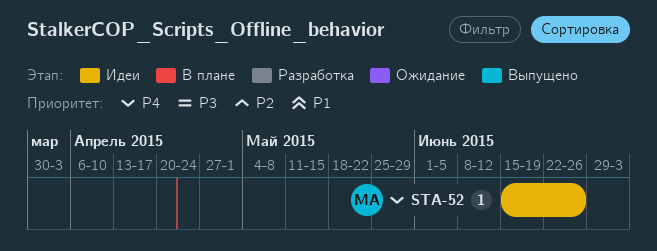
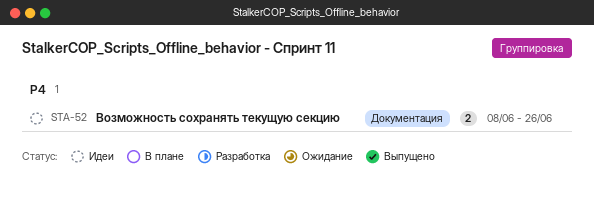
STA-52, estimate: 1 -> 2
STA-52, start: Jun 15 -> Jun 8

